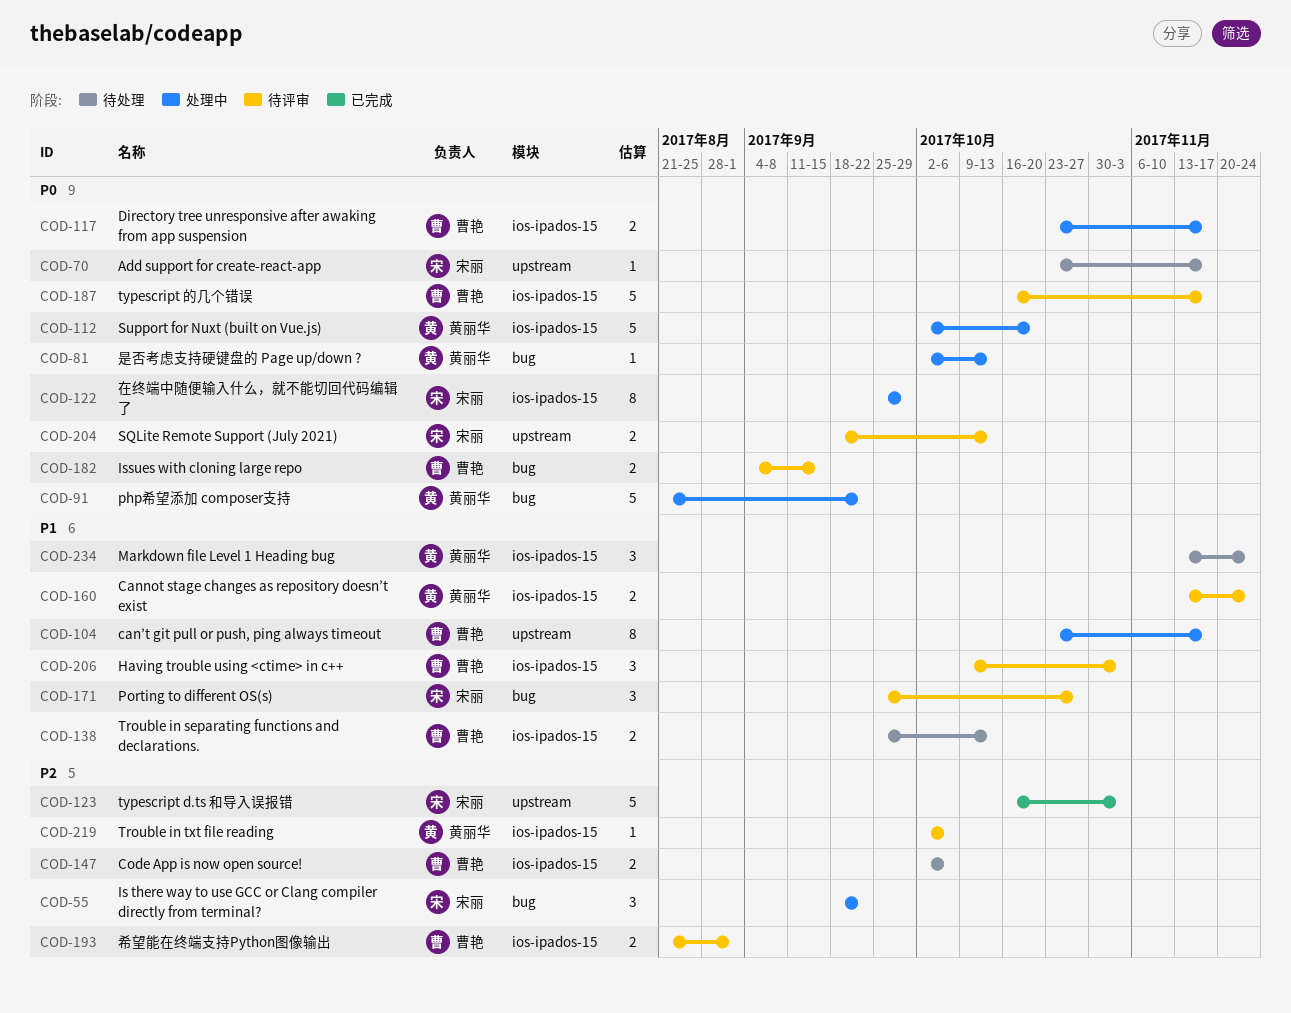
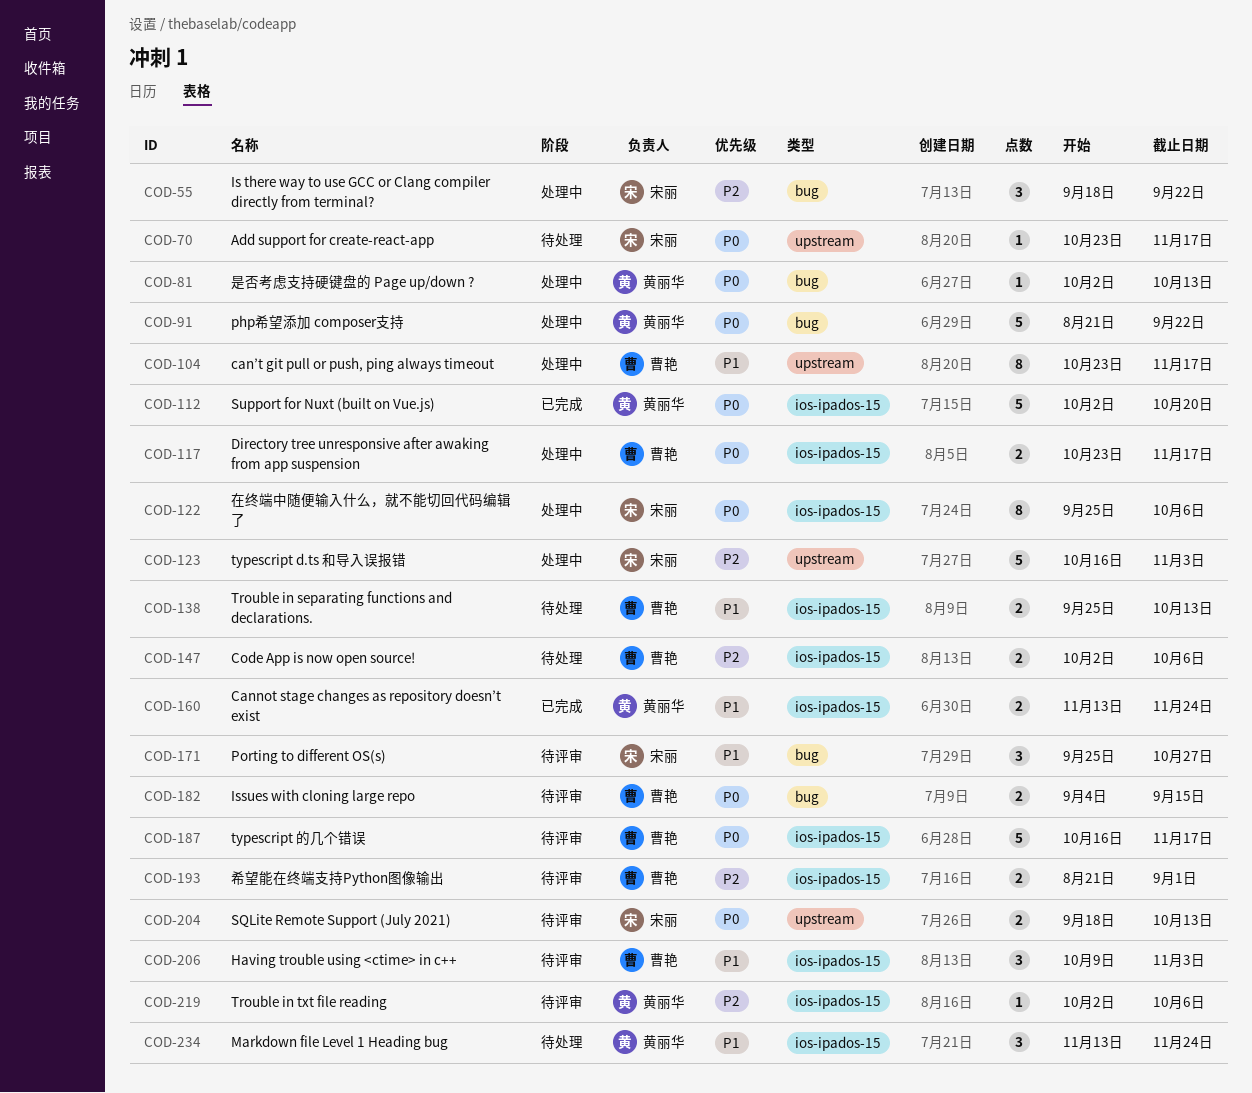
COD-112, status: 处理中 -> 已完成
COD-122, due: Sep 29 -> Oct 6
COD-123, status: 已完成 -> 处理中
COD-160, status: 待评审 -> 已完成

